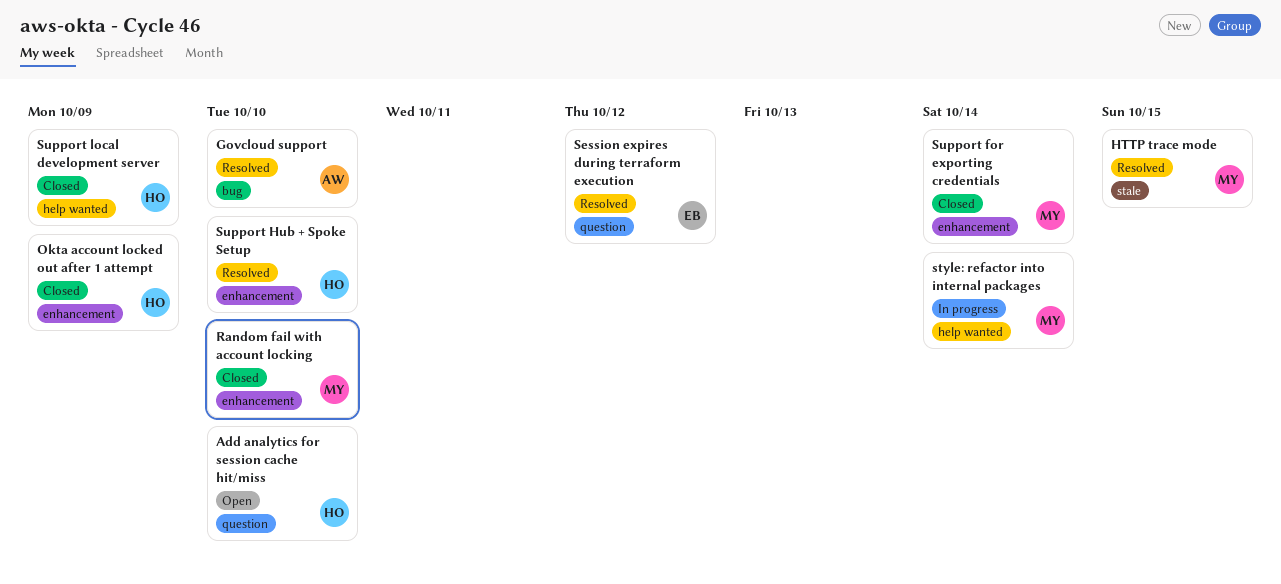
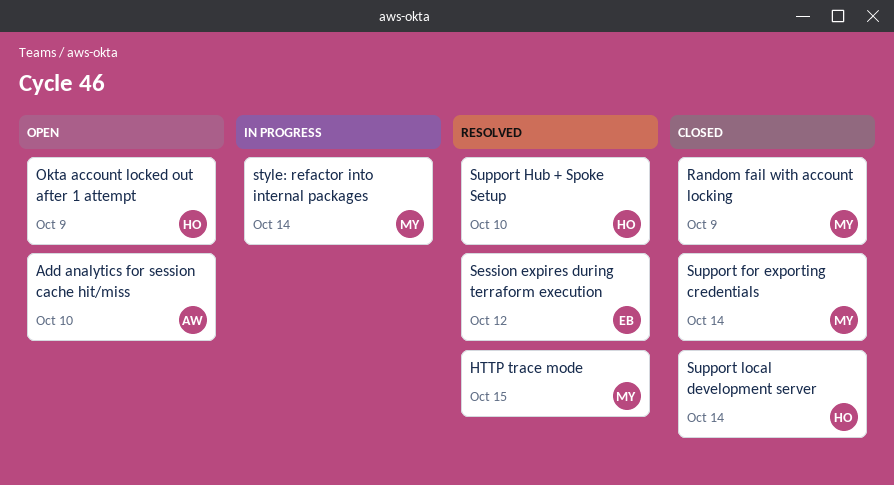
Add analytics for session cache hit/miss, owner: HO -> AW
Govcloud support: present -> none
Okta account locked out after 1 attempt, status: Closed -> Open
Random fail with account locking, due: Oct 10 -> Oct 9
Support local development server, due: Oct 9 -> Oct 14

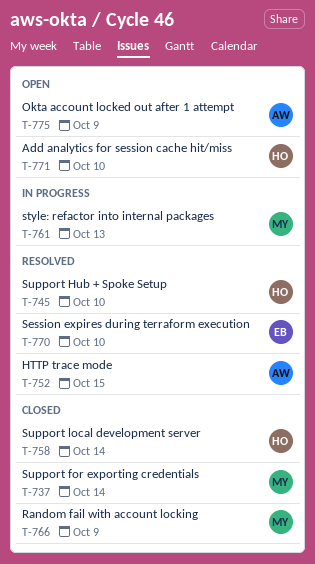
Add analytics for session cache hit/miss, owner: AW -> HO
HTTP trace mode, owner: MY -> AW
Okta account locked out after 1 attempt, owner: HO -> AW
Session expires during terraform execution, due: Oct 12 -> Oct 10
style: refactor into internal packages, due: Oct 14 -> Oct 13

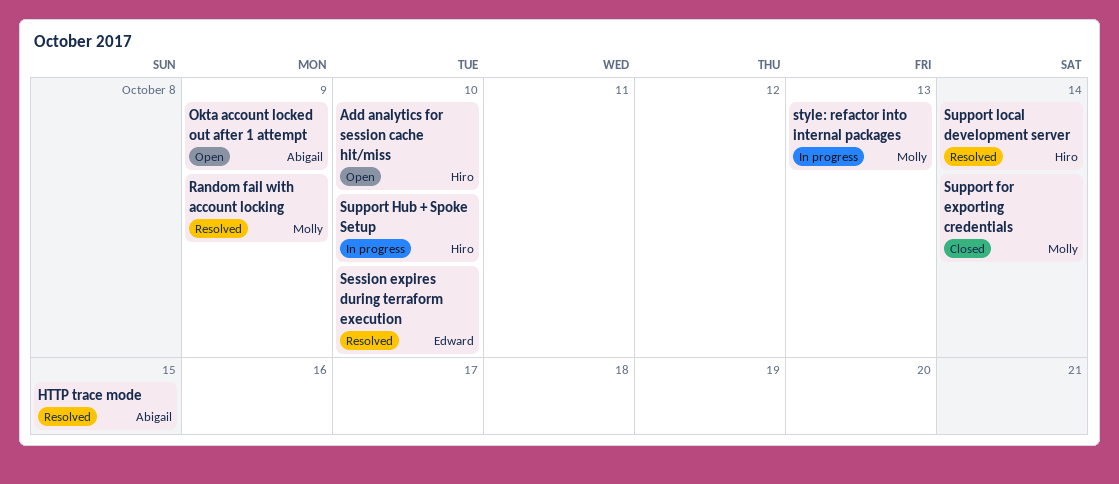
Random fail with account locking, status: Closed -> Resolved
Support Hub + Spoke Setup, status: Resolved -> In progress
Support local development server, status: Closed -> Resolved

